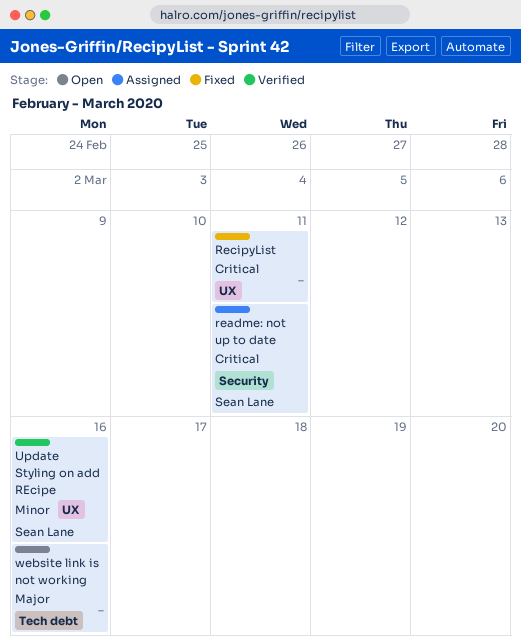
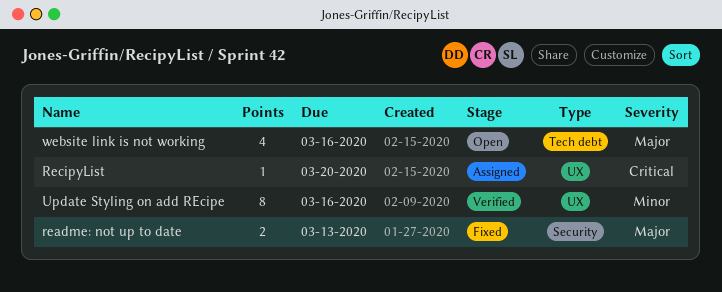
readme: not up to date, status: Assigned -> Fixed
readme: not up to date, priority: Critical -> Major
readme: not up to date, due: Mar 11 -> Mar 13
RecipyList, status: Fixed -> Assigned
RecipyList, due: Mar 11 -> Mar 20

